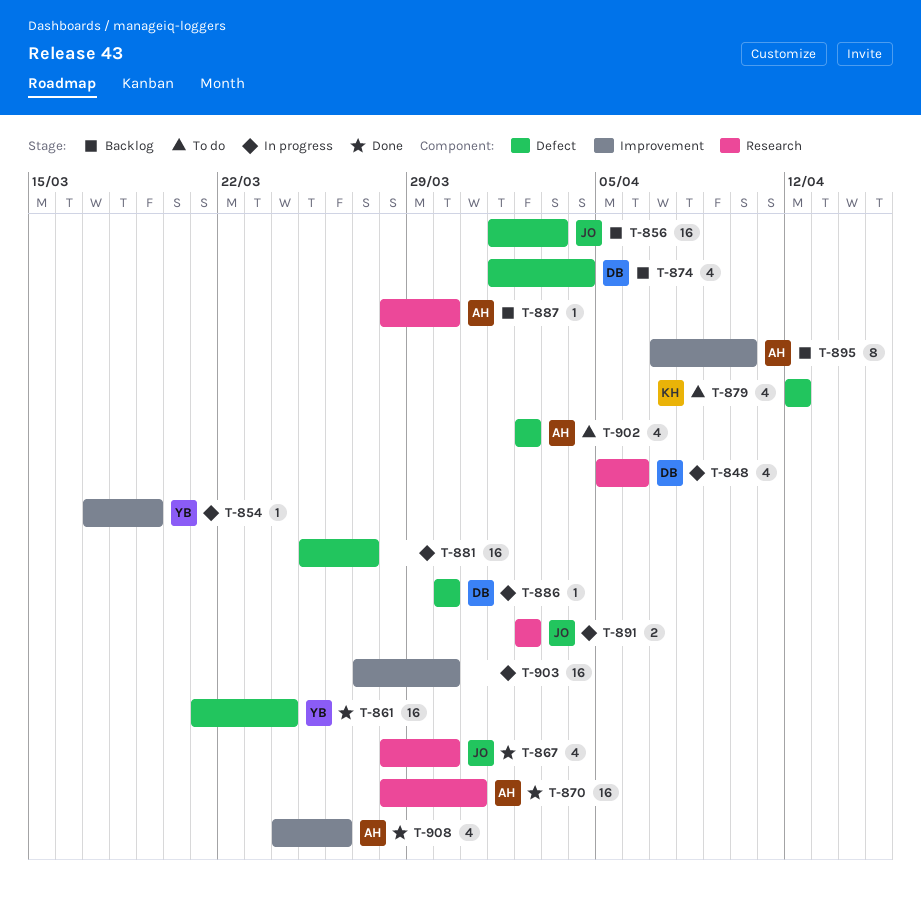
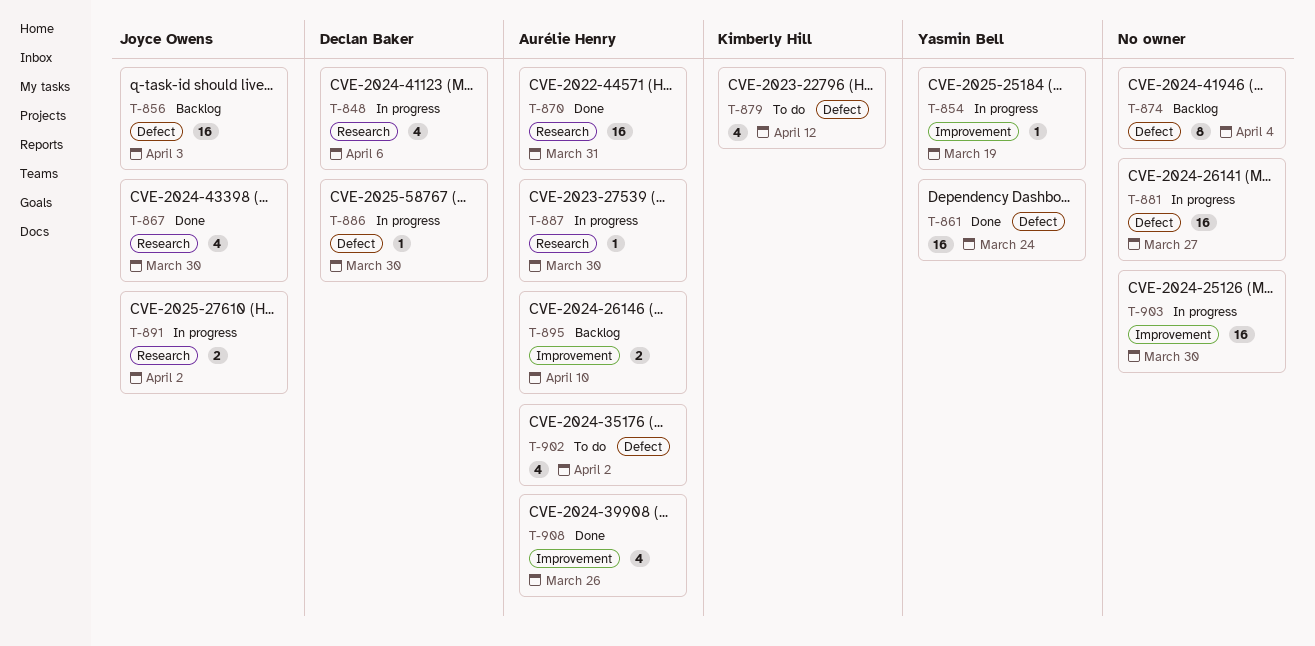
T-874, owner: Declan Baker -> none
T-874, estimate: 4 -> 8
T-887, status: Backlog -> In progress
T-895, estimate: 8 -> 2

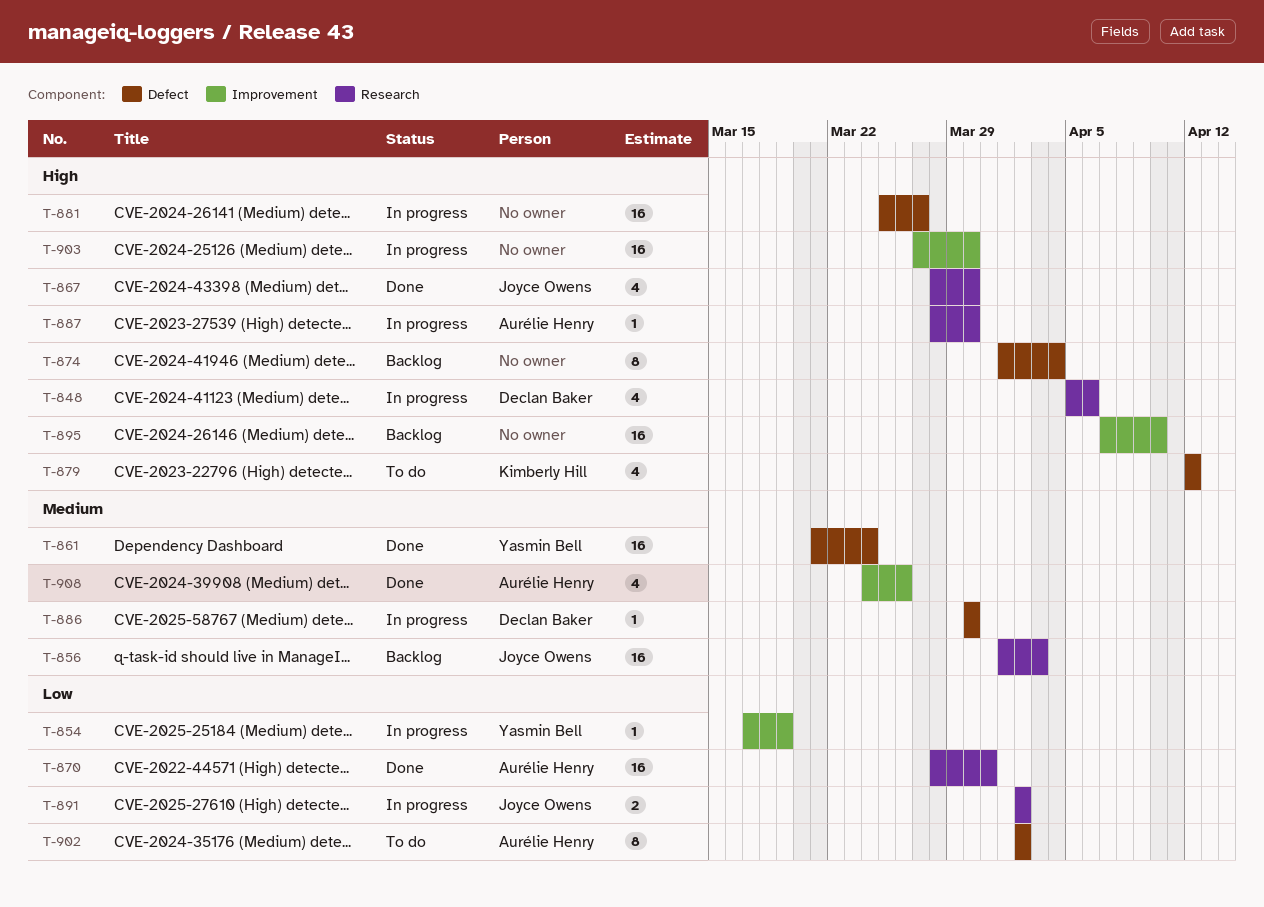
T-856, label: Defect -> Research
T-895, owner: Aurélie Henry -> none
T-895, estimate: 2 -> 16
T-902, estimate: 4 -> 8

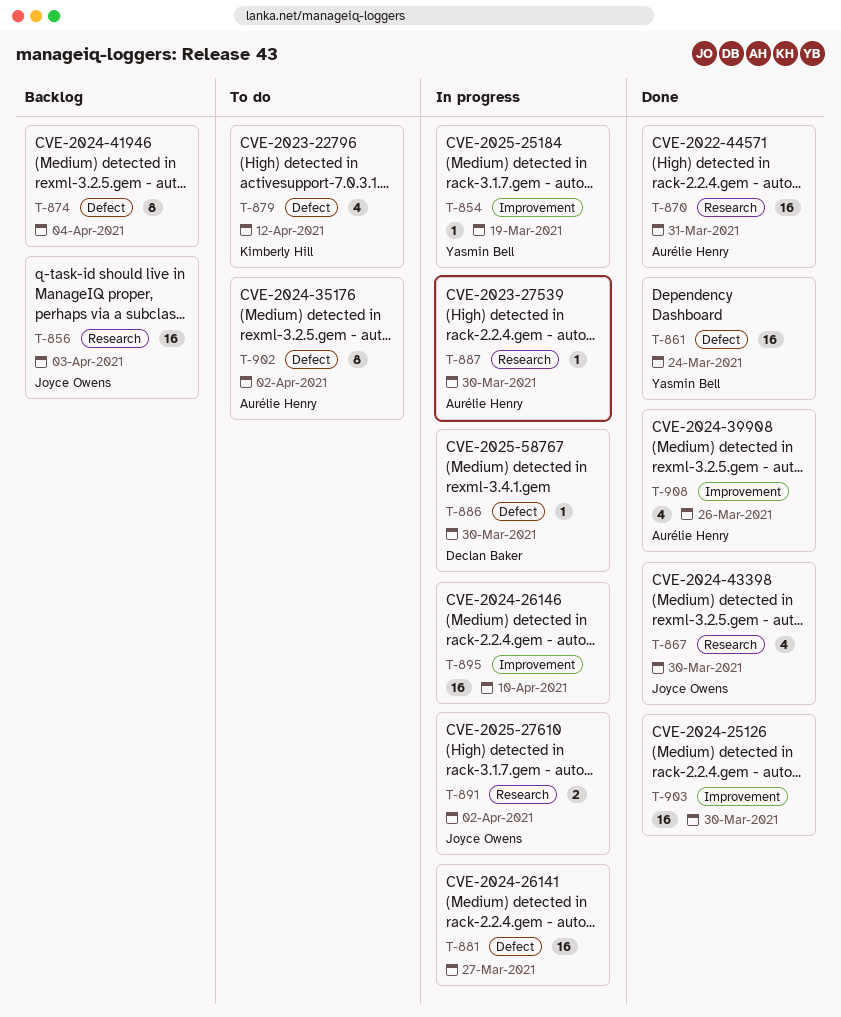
T-848: present -> none
T-895, status: Backlog -> In progress
T-903, status: In progress -> Done

